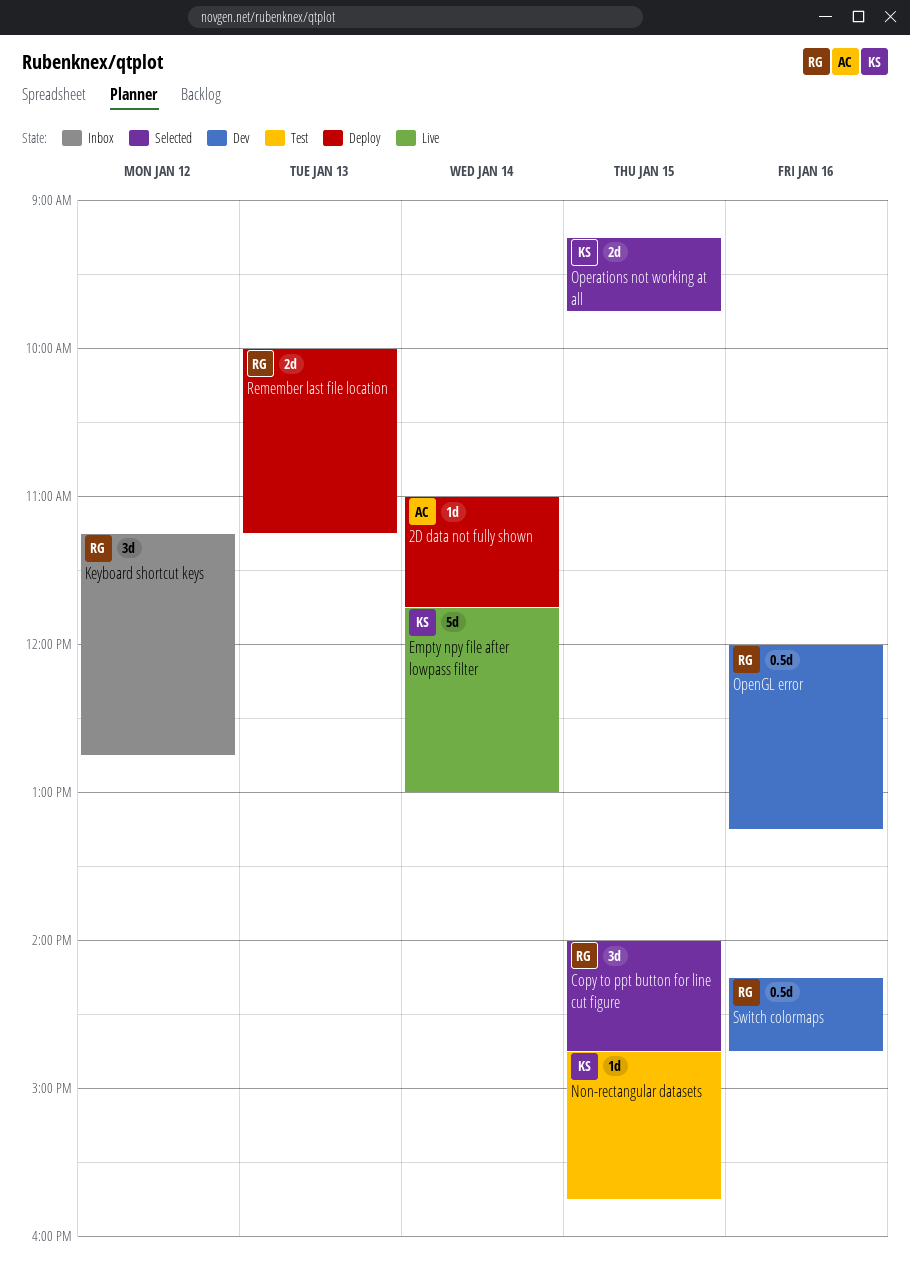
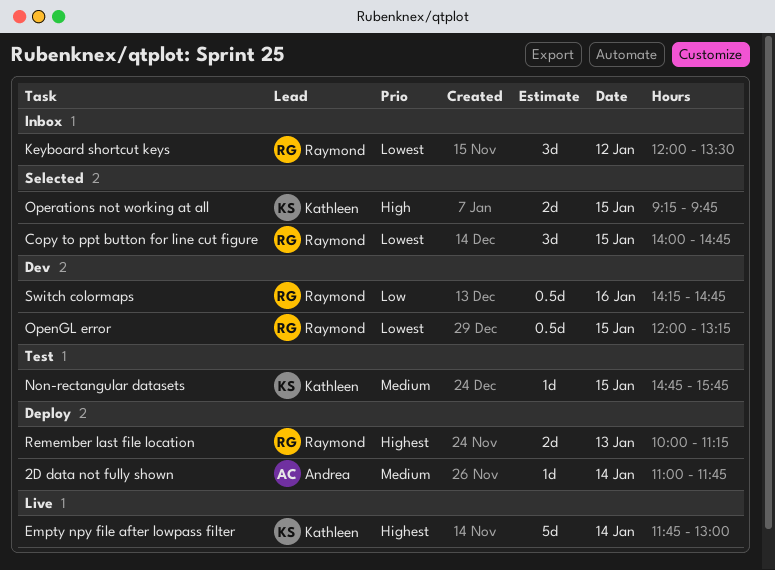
Keyboard shortcut keys, begins: 11:15 -> 12:00
Keyboard shortcut keys, ends: 12:45 -> 13:30
OpenGL error, day: Jan 16 -> Jan 15

